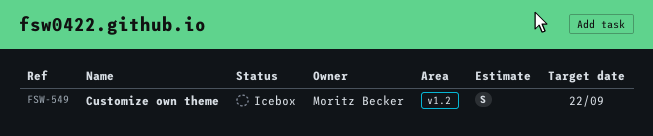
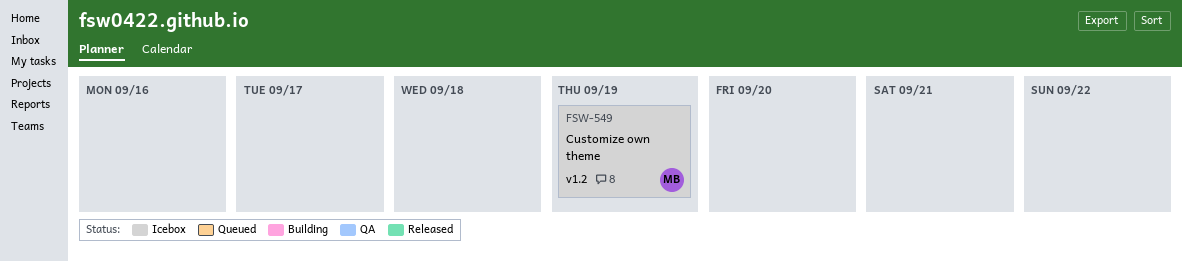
FSW-549, due: Sep 22 -> Sep 19

